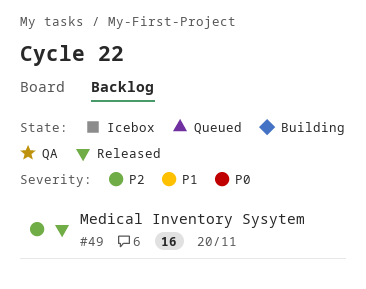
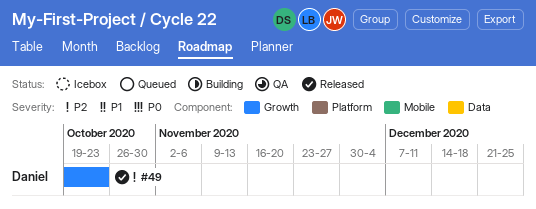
#49, due: Nov 20 -> Oct 23

